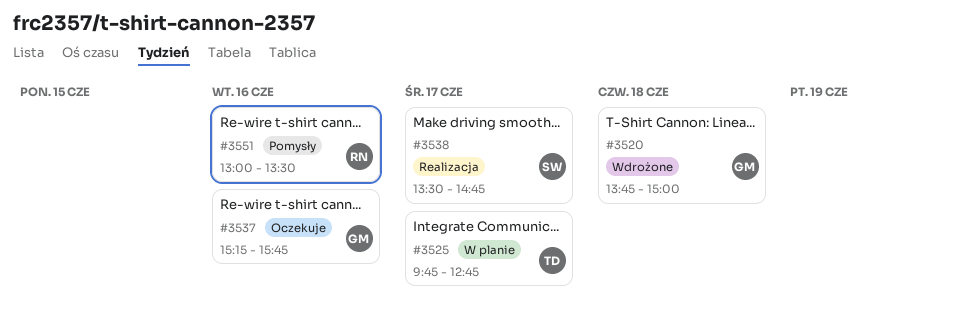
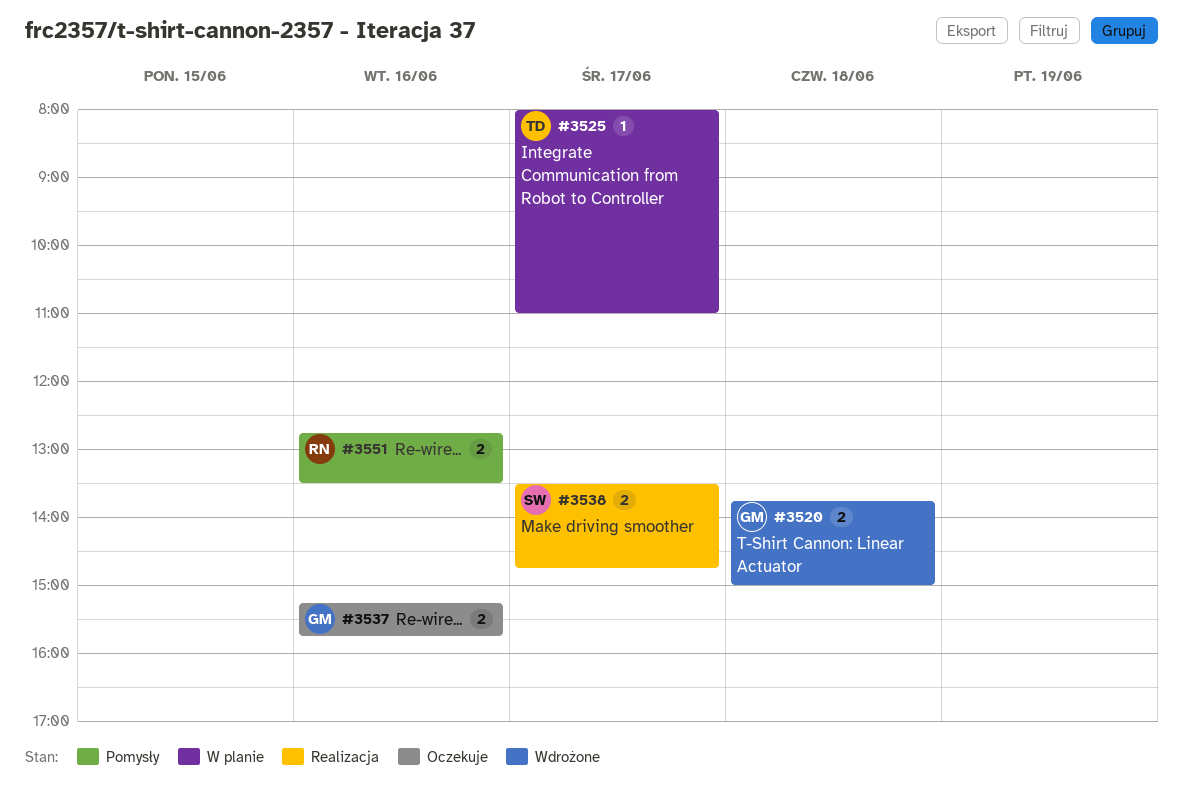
#3525, begins: 09:45 -> 08:00
#3525, ends: 12:45 -> 11:00
#3551, begins: 13:00 -> 12:45

